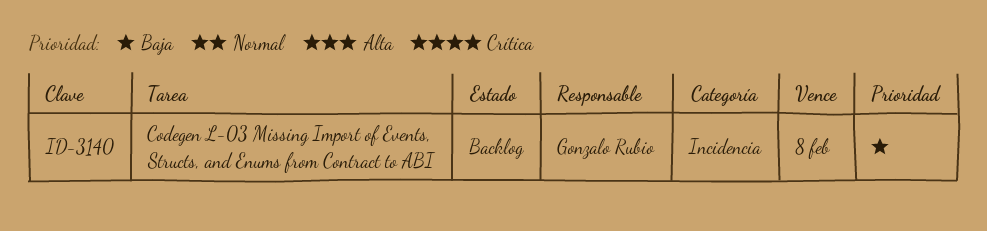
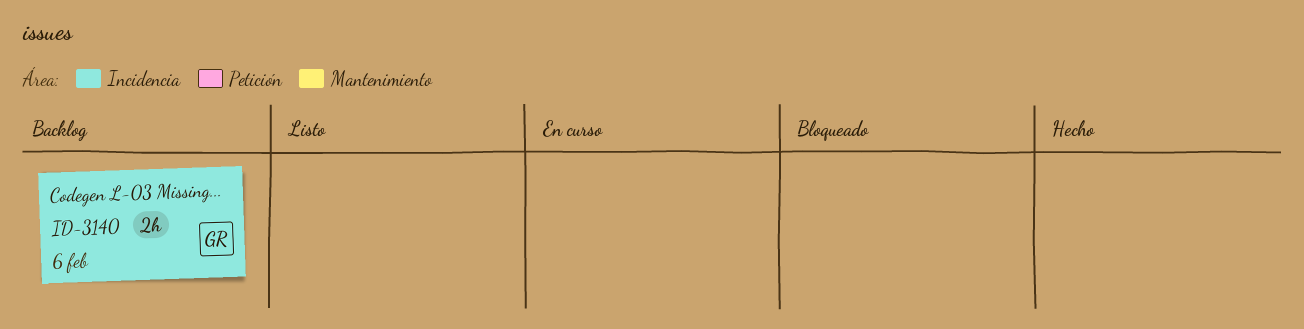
ID-3140, due: Feb 8 -> Feb 6

